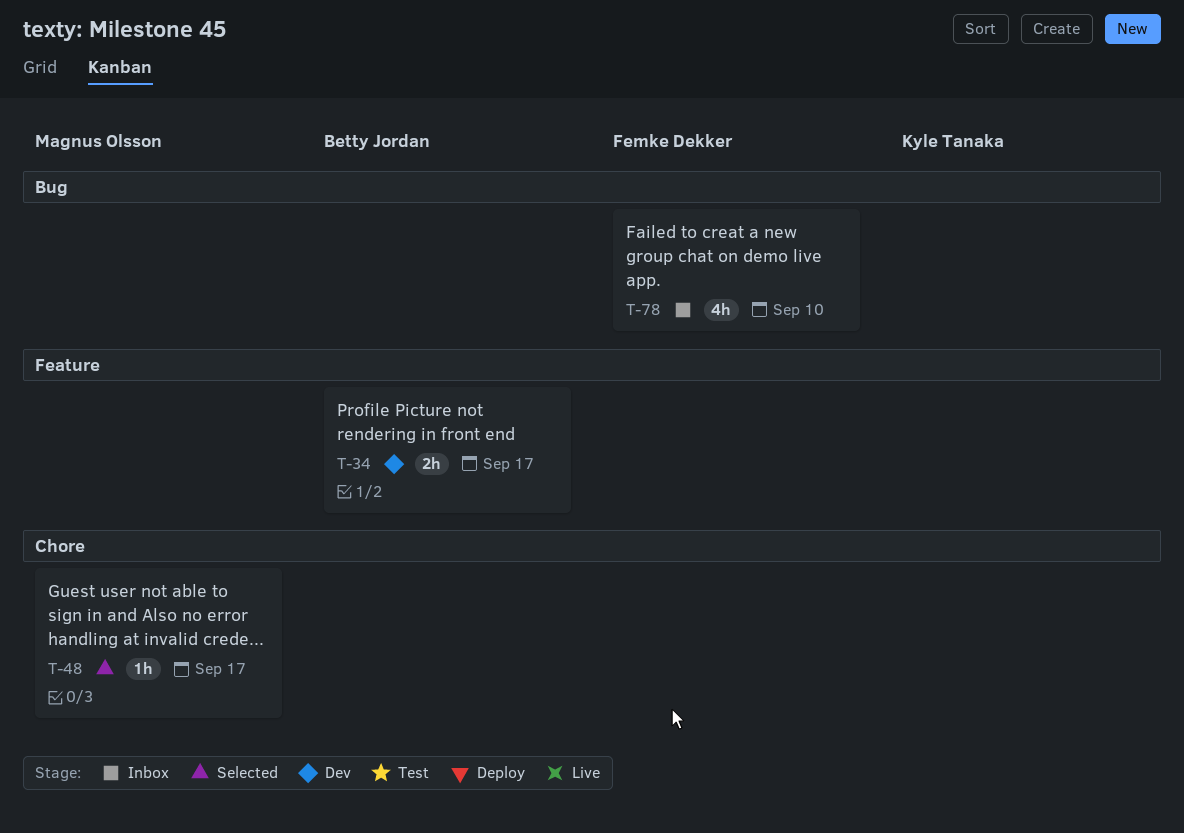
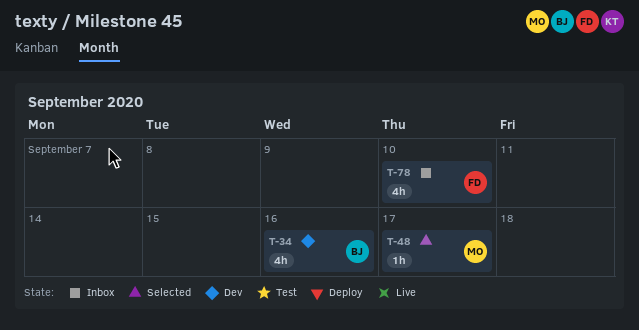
T-34, estimate: 2h -> 4h
T-34, due: Sep 17 -> Sep 16

